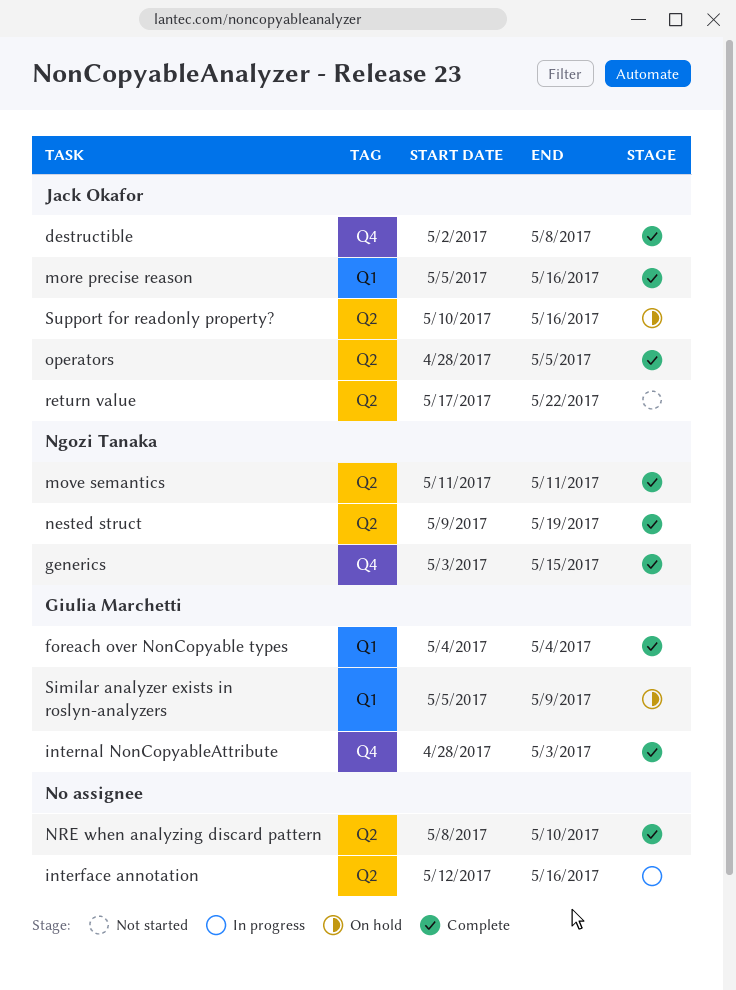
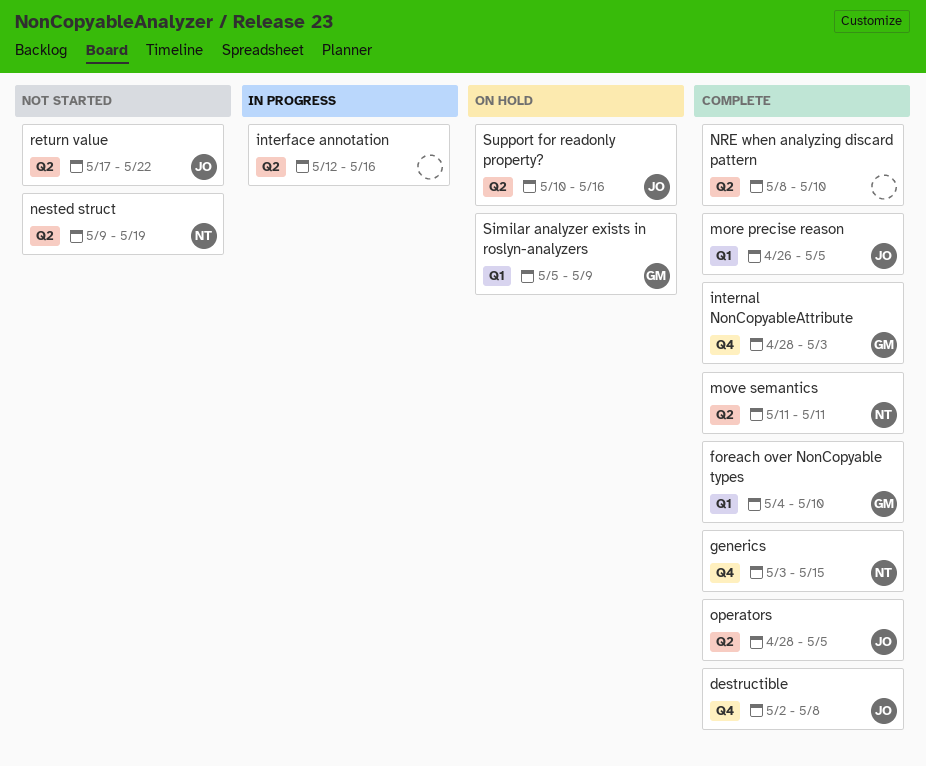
foreach over NonCopyable types, due: May 4 -> May 10
more precise reason, start: May 5 -> Apr 26
more precise reason, due: May 16 -> May 5
nested struct, status: Complete -> Not started

